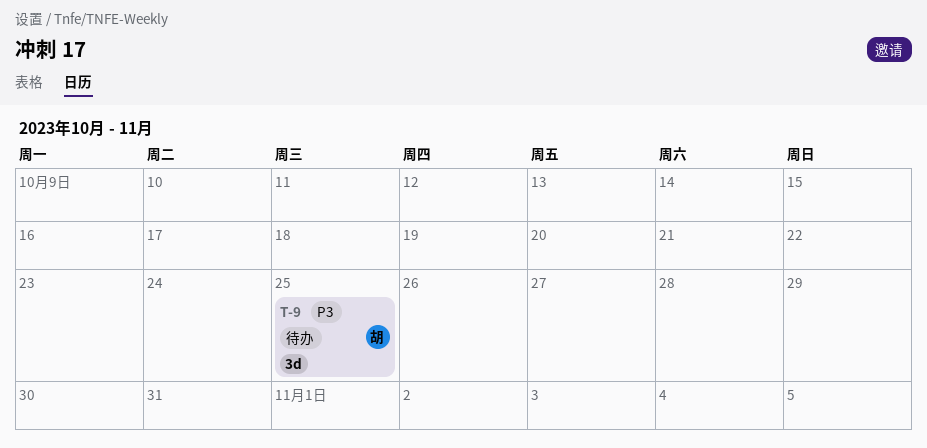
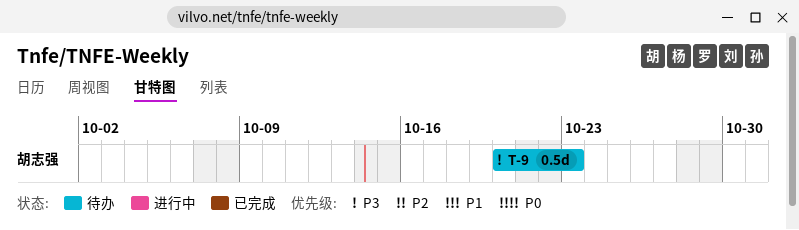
T-9, estimate: 3d -> 0.5d
T-9, due: Oct 25 -> Oct 23

